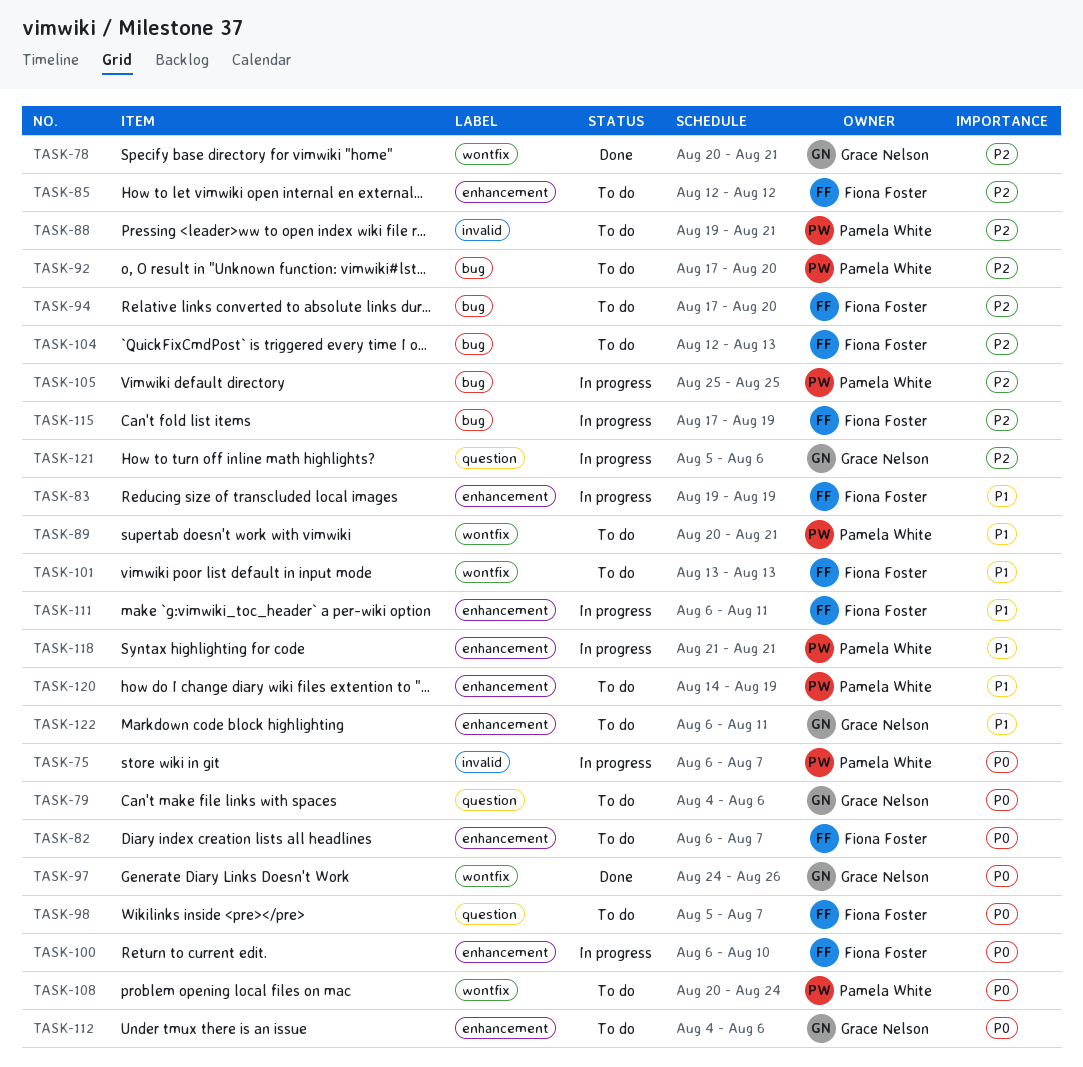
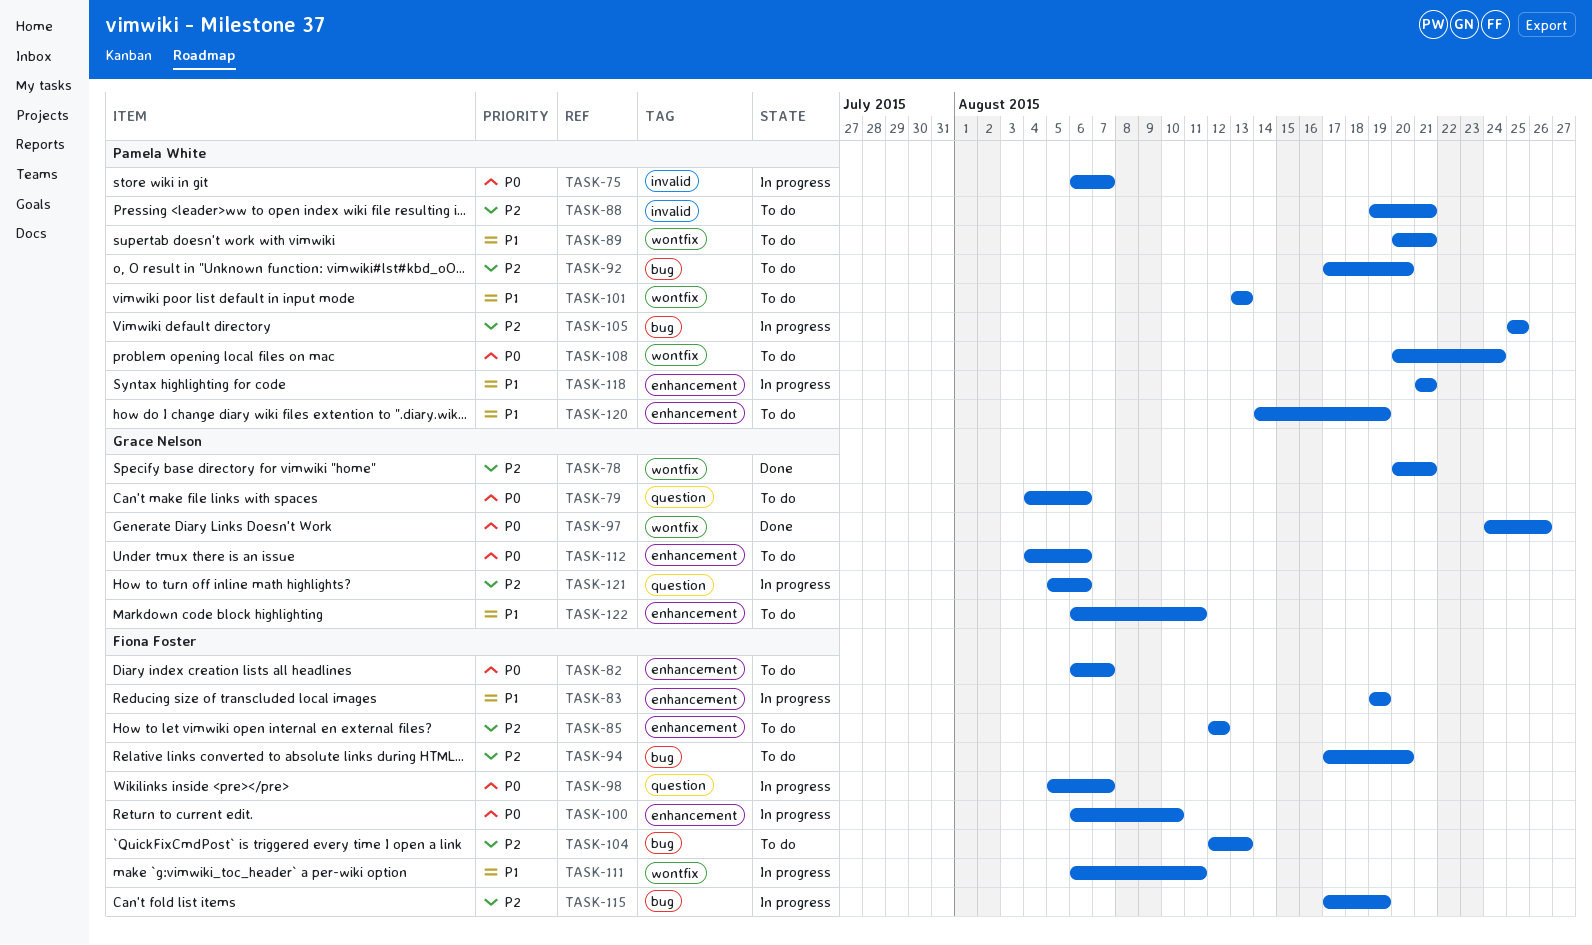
TASK-98, status: To do -> In progress
TASK-101, owner: Fiona Foster -> Pamela White
TASK-111, label: enhancement -> wontfix

